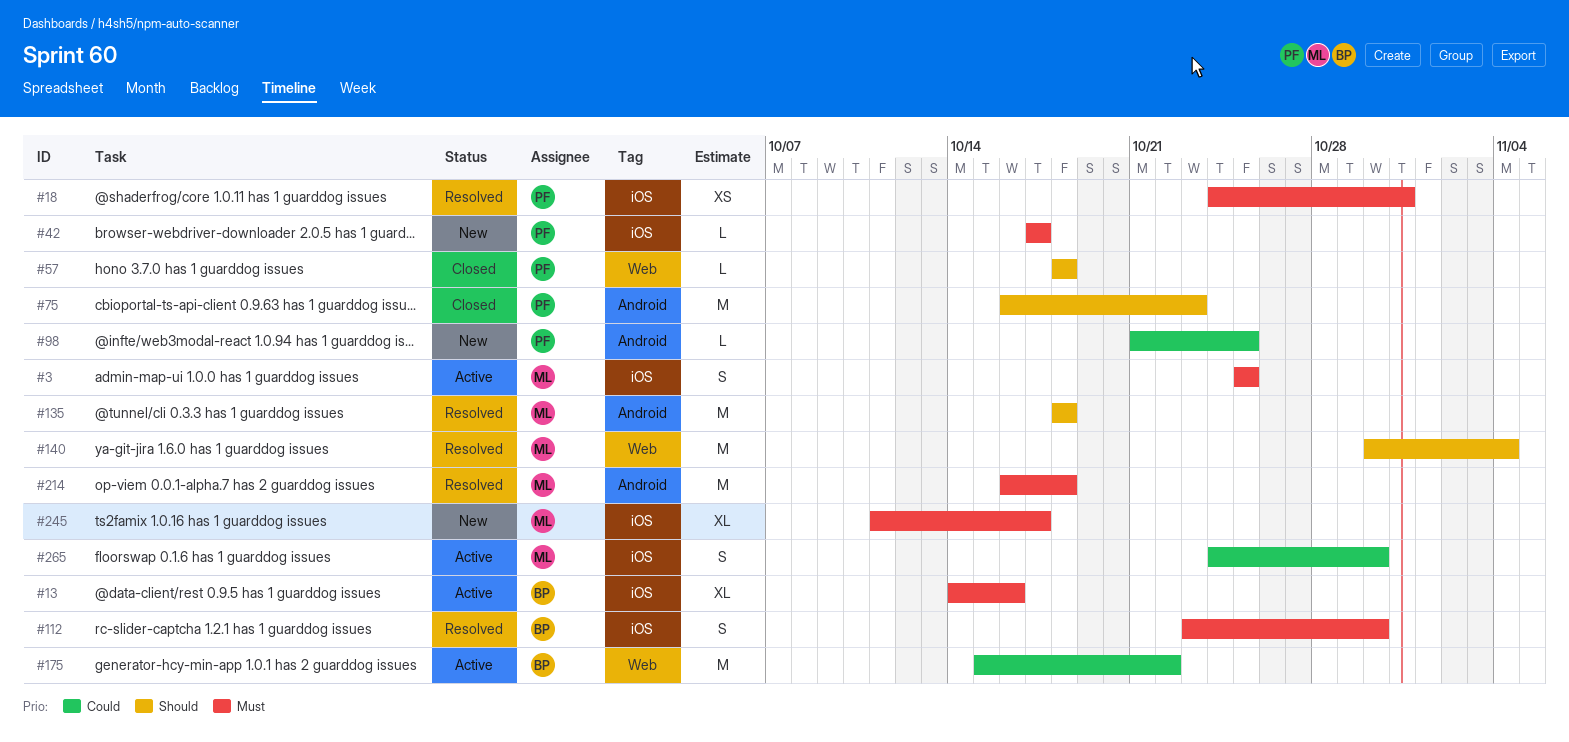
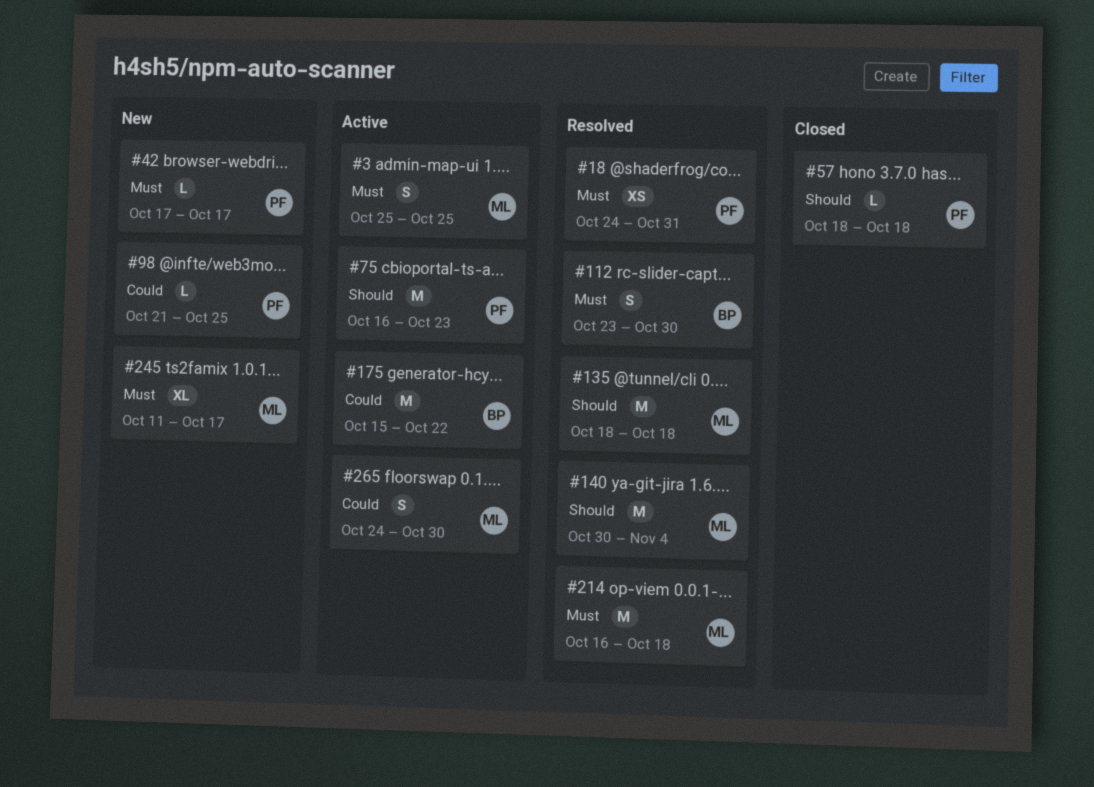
#13: present -> none
#75, status: Closed -> Active

